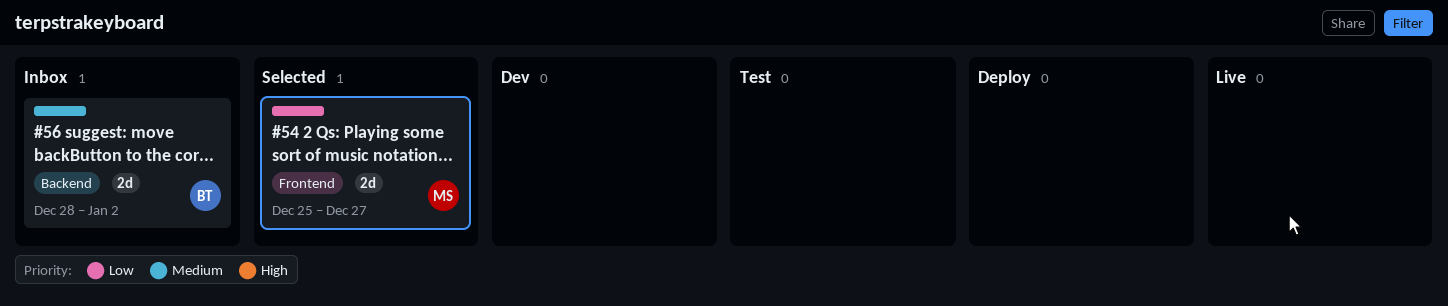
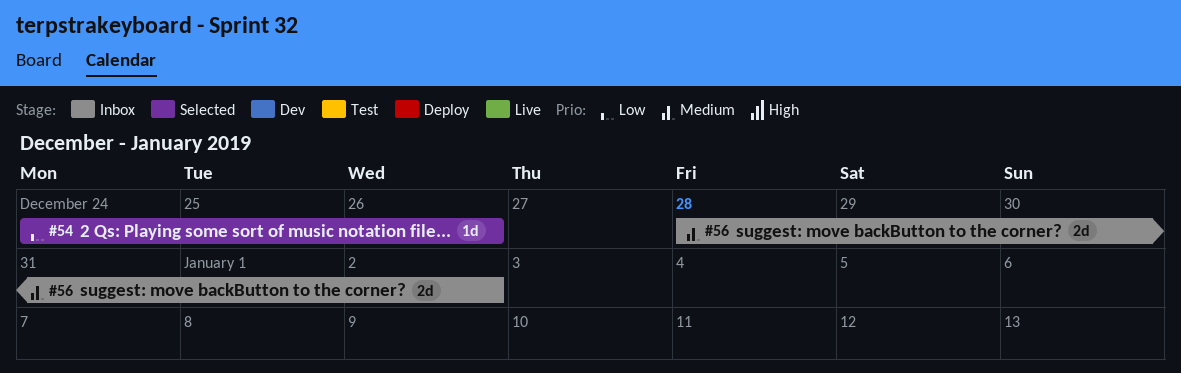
#54, estimate: 2d -> 1d
#54, start: Dec 25 -> Dec 24
#54, due: Dec 27 -> Dec 26

